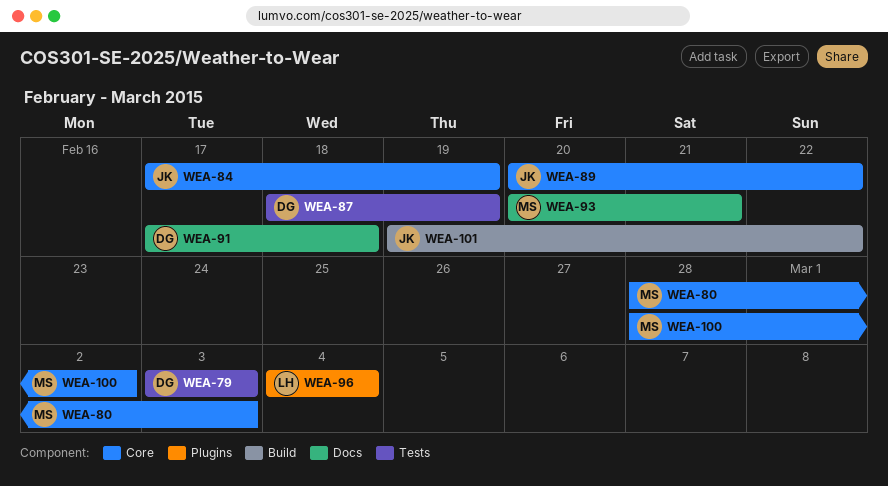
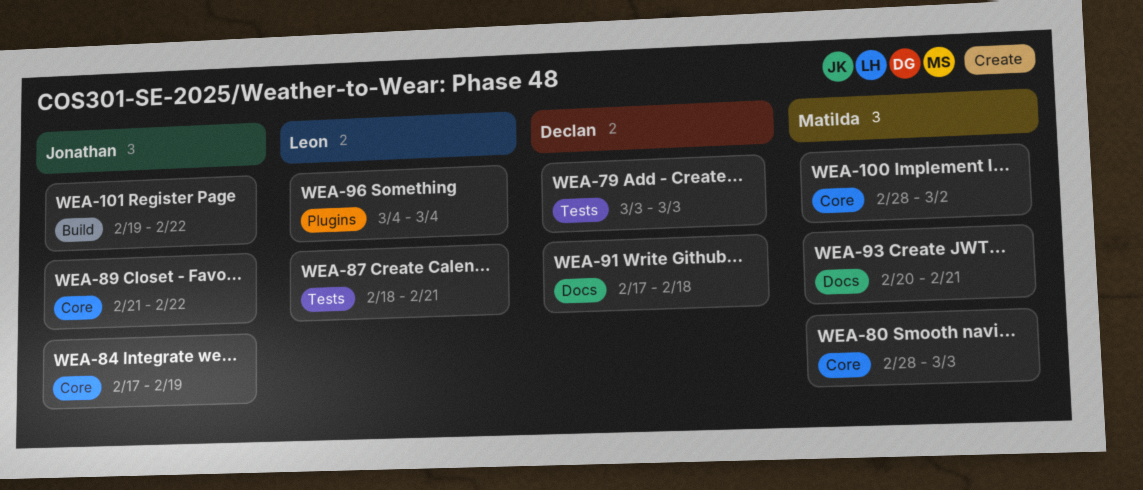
WEA-87, owner: Declan -> Leon
WEA-87, due: Feb 19 -> Feb 21
WEA-89, start: Feb 20 -> Feb 21

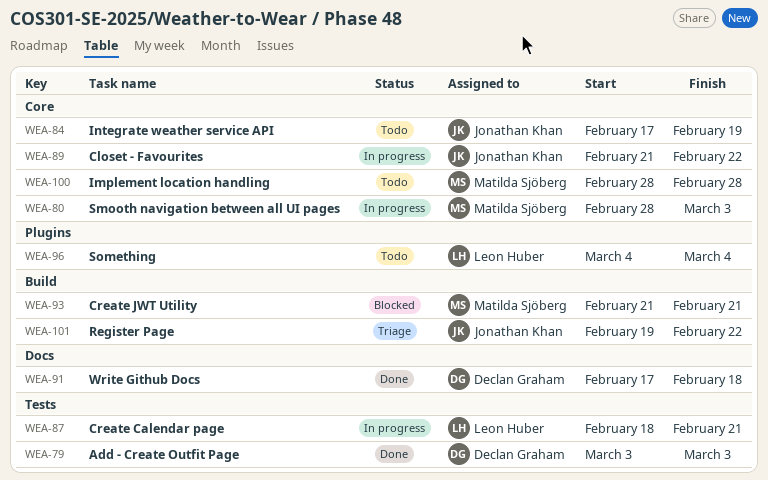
WEA-93, label: Docs -> Build
WEA-93, start: Feb 20 -> Feb 21
WEA-100, due: Mar 2 -> Feb 28

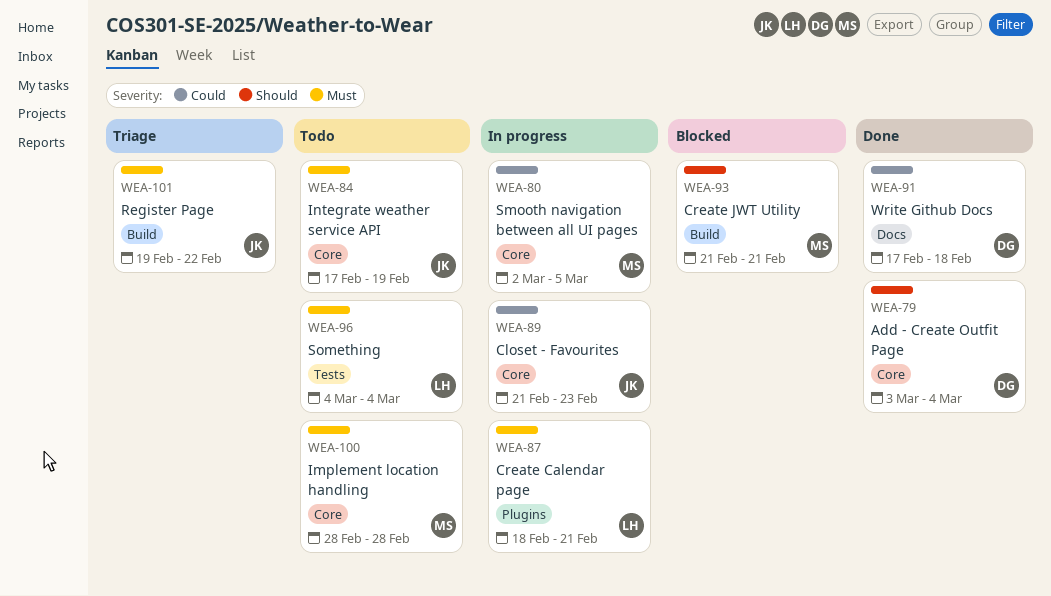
WEA-79, label: Tests -> Core
WEA-79, due: Mar 3 -> Mar 4
WEA-80, start: Feb 28 -> Mar 2
WEA-80, due: Mar 3 -> Mar 5
WEA-87, label: Tests -> Plugins
WEA-89, due: Feb 22 -> Feb 23
WEA-96, label: Plugins -> Tests

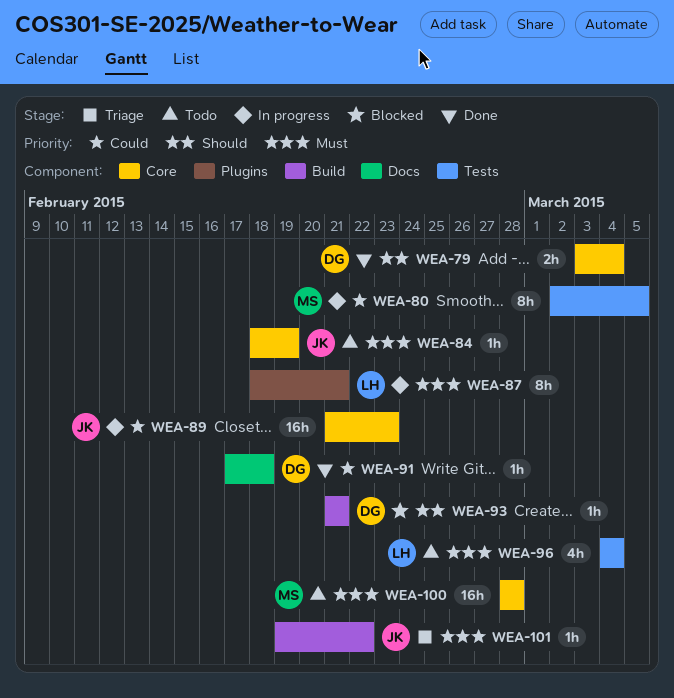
WEA-80, label: Core -> Tests
WEA-84, start: Feb 17 -> Feb 18
WEA-93, owner: MS -> DG

